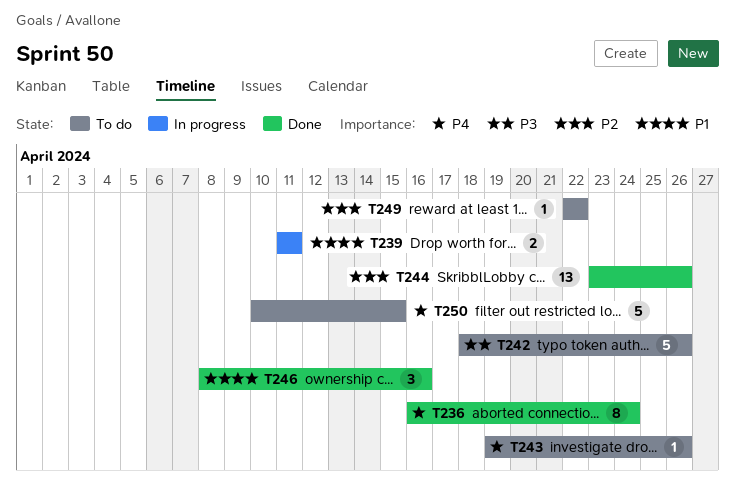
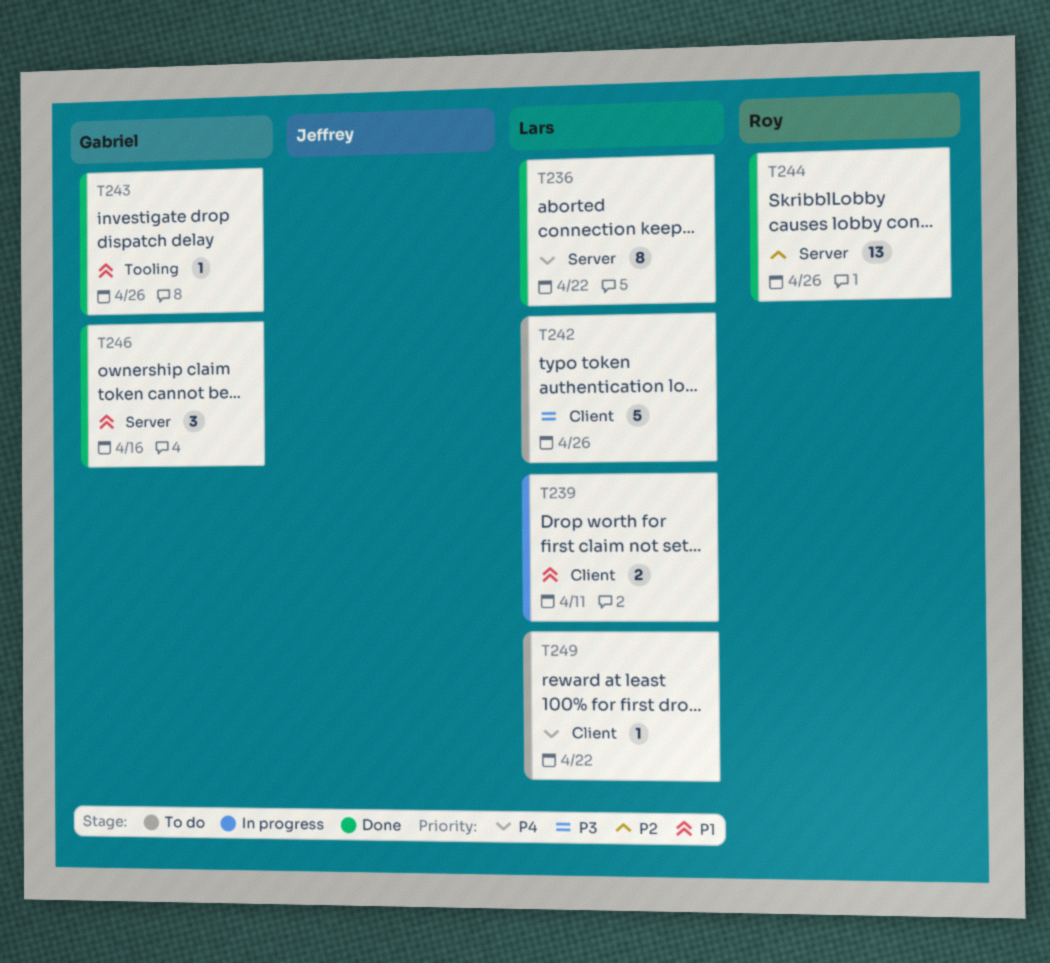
T236, due: Apr 24 -> Apr 22
T243, status: To do -> Done
T243, priority: P4 -> P1
T249, priority: P2 -> P4
T250: present -> none

